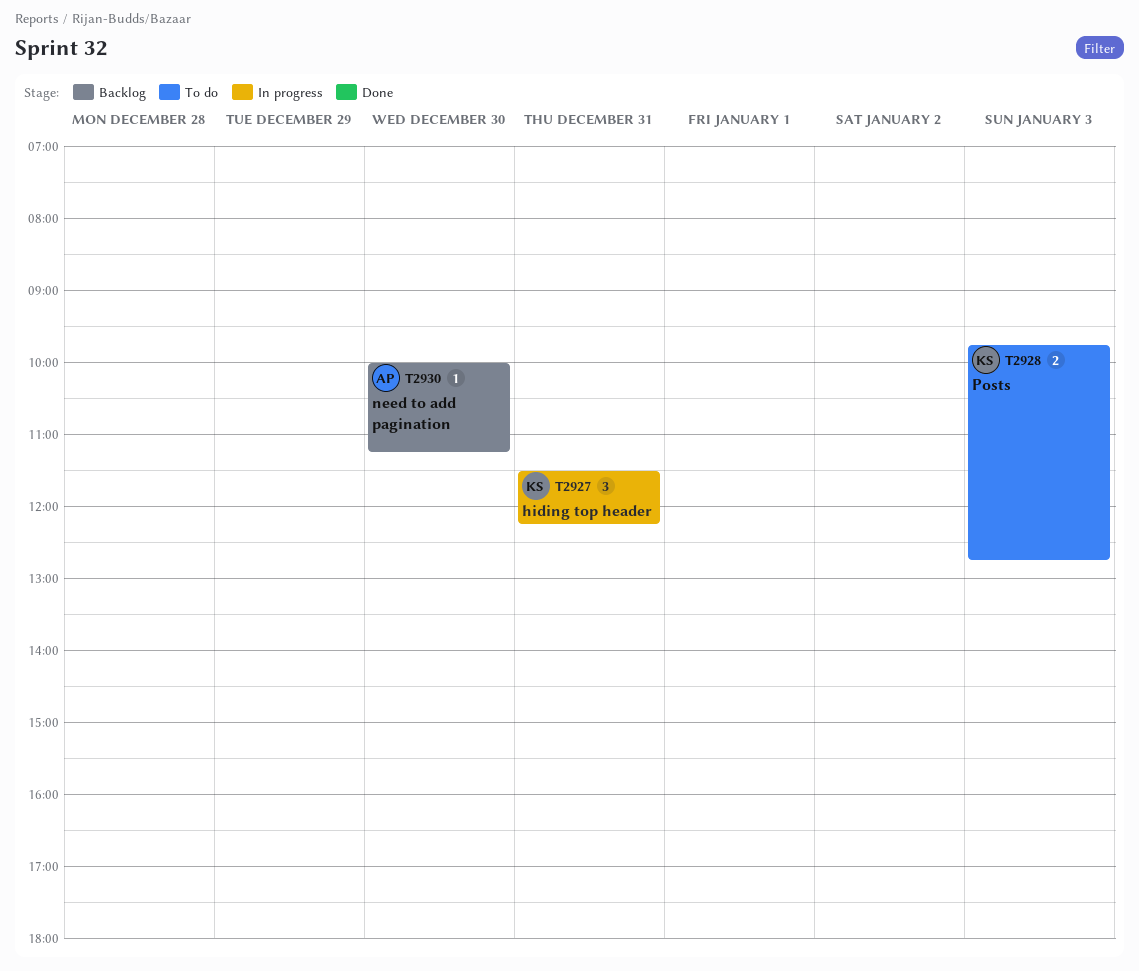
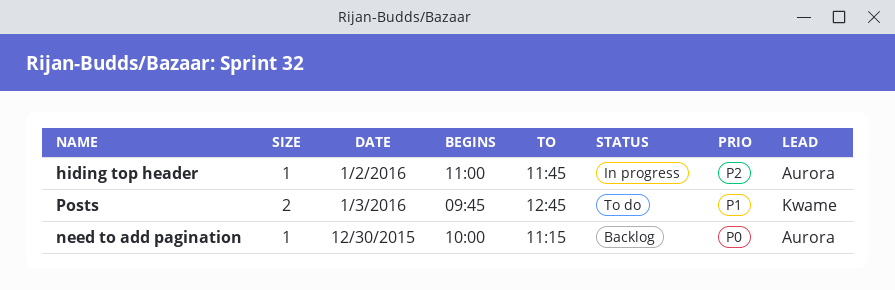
hiding top header, owner: Kwame -> Aurora
hiding top header, estimate: 3 -> 1
hiding top header, day: Dec 31 -> Jan 2
hiding top header, begins: 11:30 -> 11:00
hiding top header, ends: 12:15 -> 11:45

